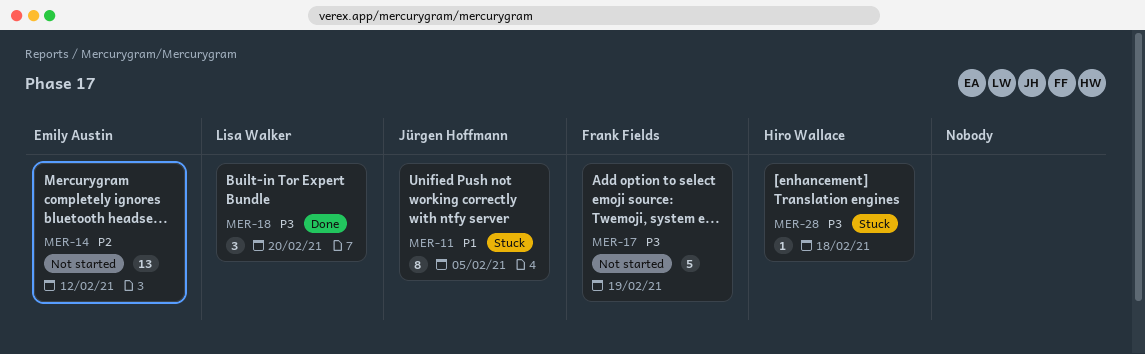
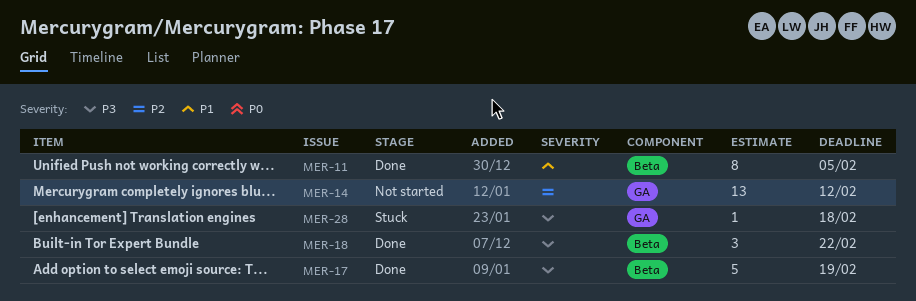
MER-11, status: Stuck -> Done
MER-17, status: Not started -> Done
MER-18, due: Feb 20 -> Feb 22

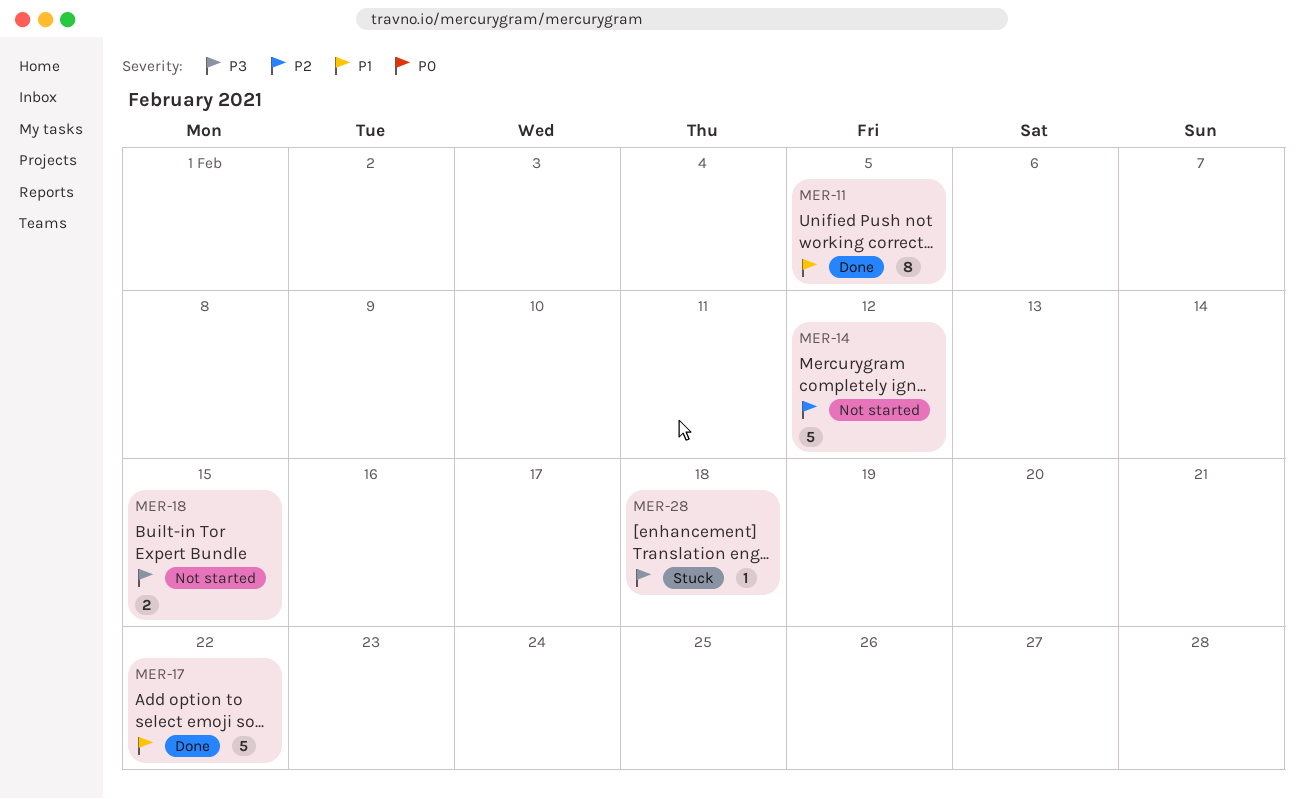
MER-14, estimate: 13 -> 5
MER-17, priority: P3 -> P1
MER-17, due: Feb 19 -> Feb 22
MER-18, status: Done -> Not started
MER-18, estimate: 3 -> 2
MER-18, due: Feb 22 -> Feb 15

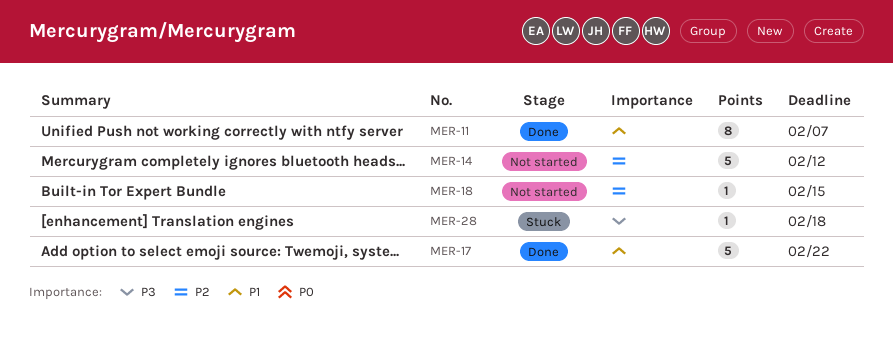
MER-11, due: Feb 5 -> Feb 7
MER-18, priority: P3 -> P2
MER-18, estimate: 2 -> 1

